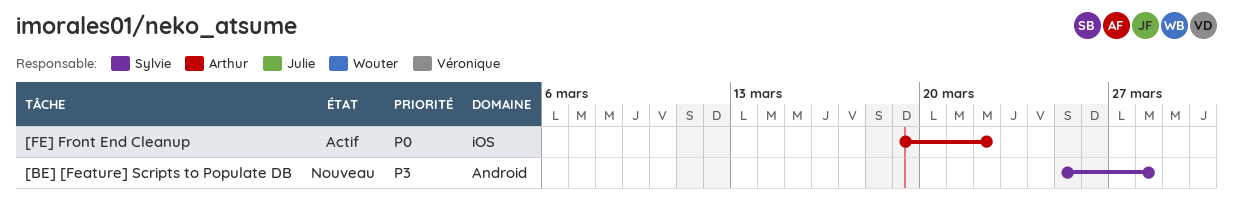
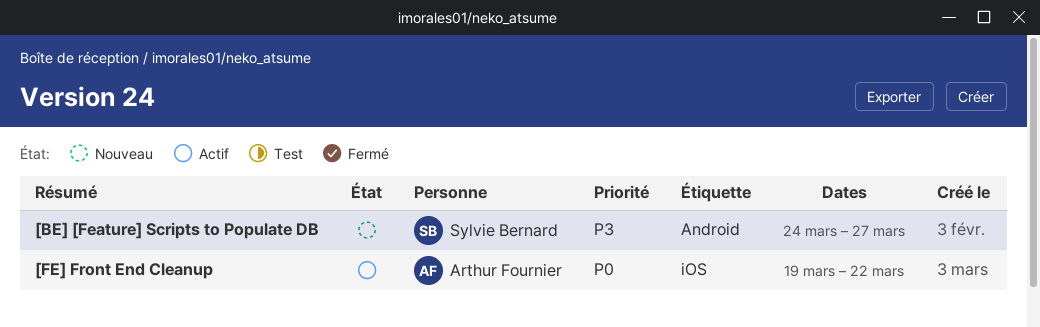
[BE] [Feature] Scripts to Populate DB, start: Mar 25 -> Mar 24
[BE] [Feature] Scripts to Populate DB, due: Mar 28 -> Mar 27

